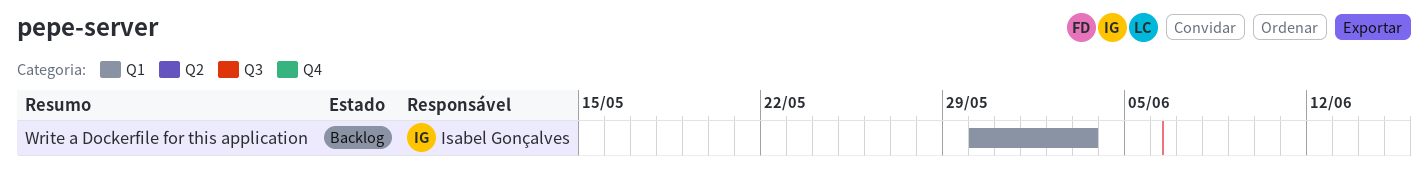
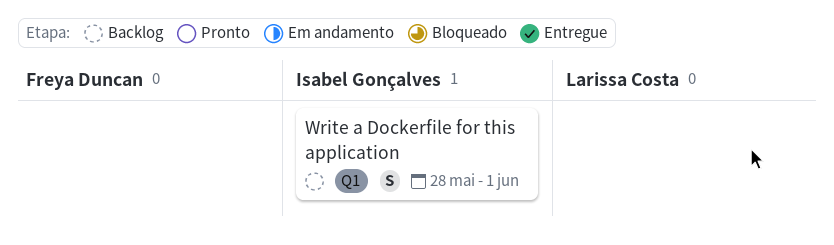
Write a Dockerfile for this application, start: May 30 -> May 28
Write a Dockerfile for this application, due: Jun 3 -> Jun 1

